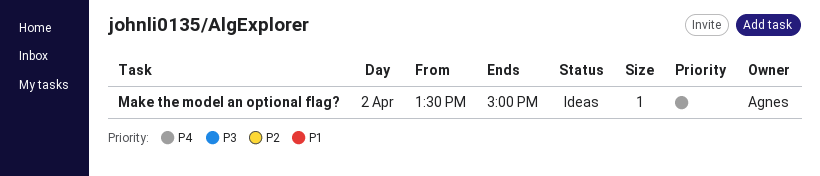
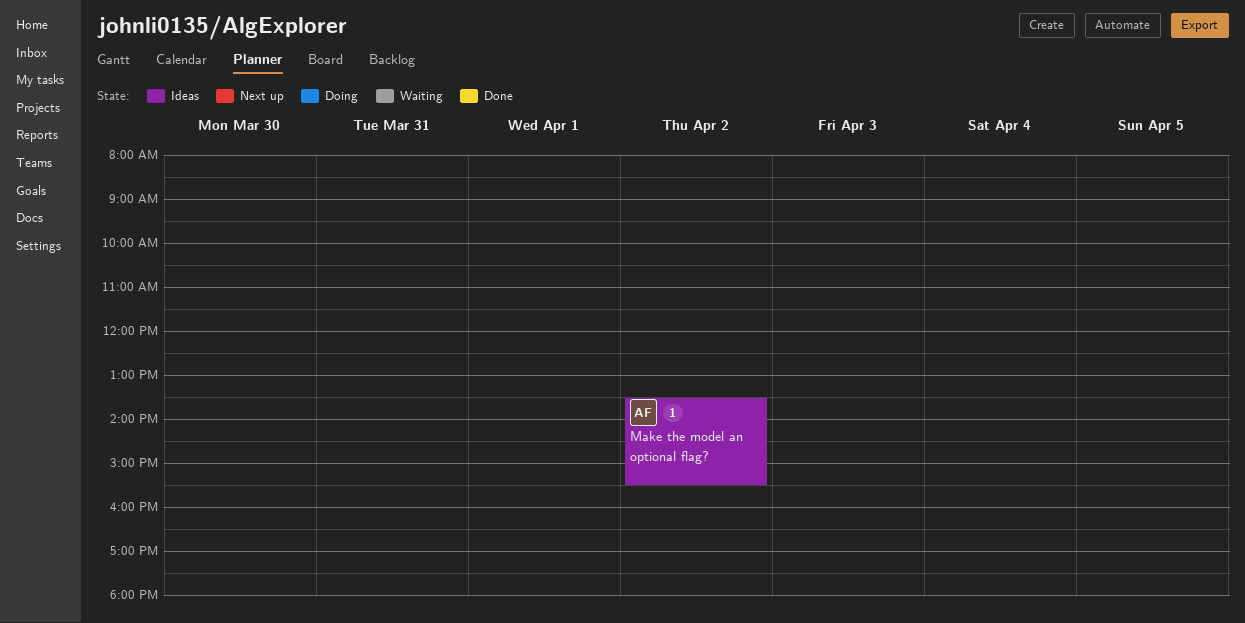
Make the model an optional flag?, ends: 15:00 -> 15:30

